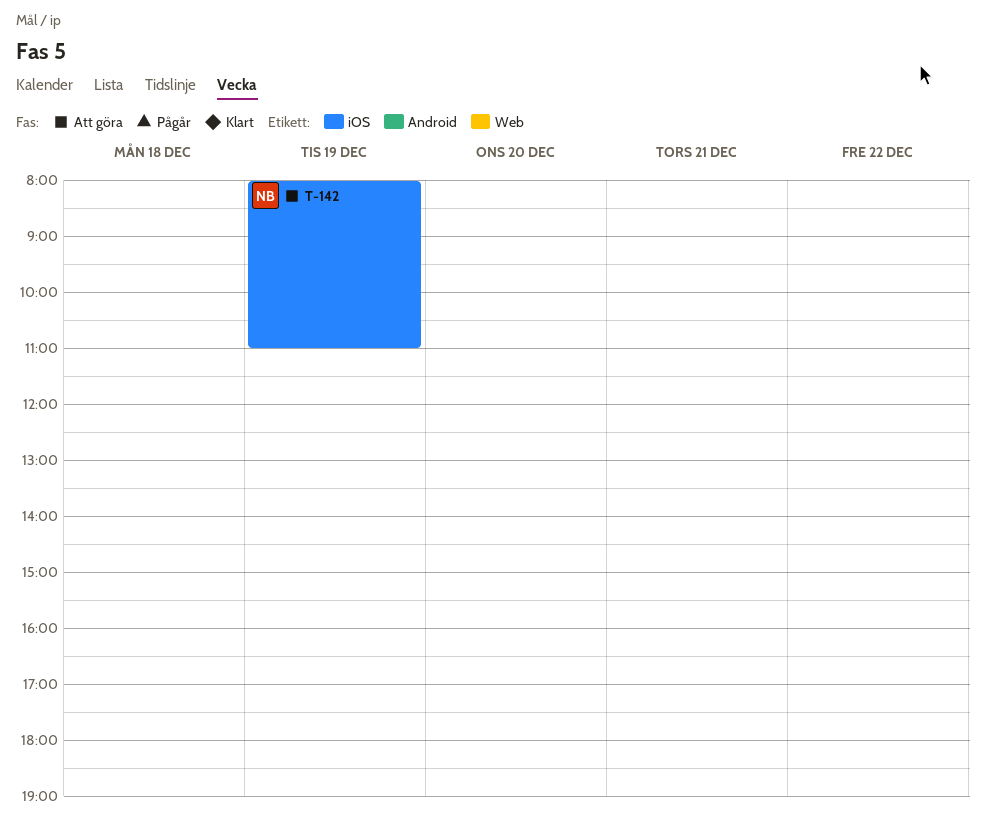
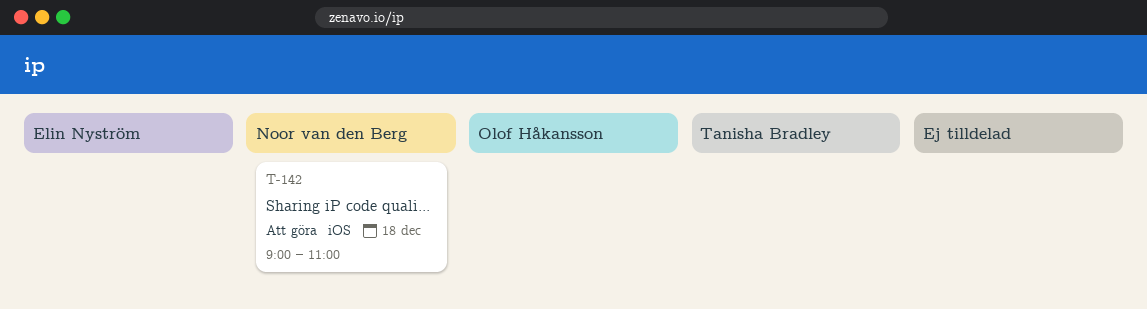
T-142, day: Dec 19 -> Dec 18
T-142, begins: 08:00 -> 09:00

